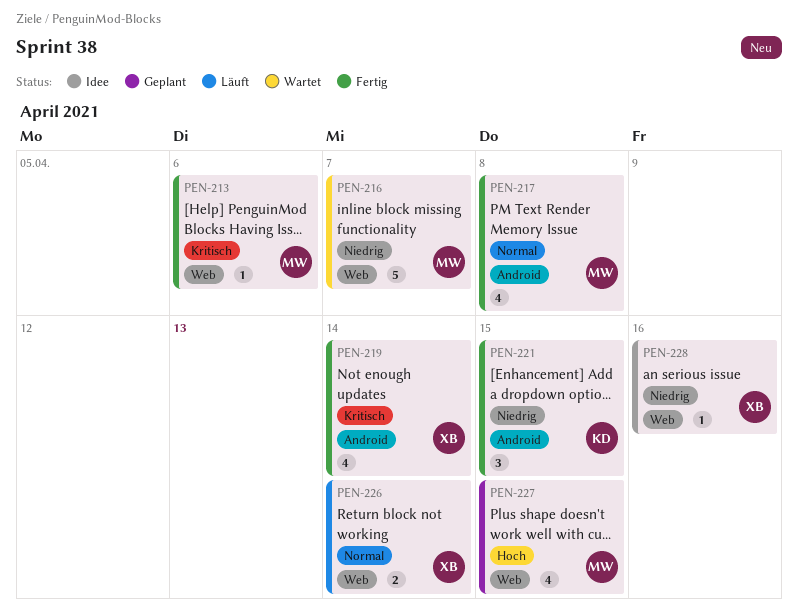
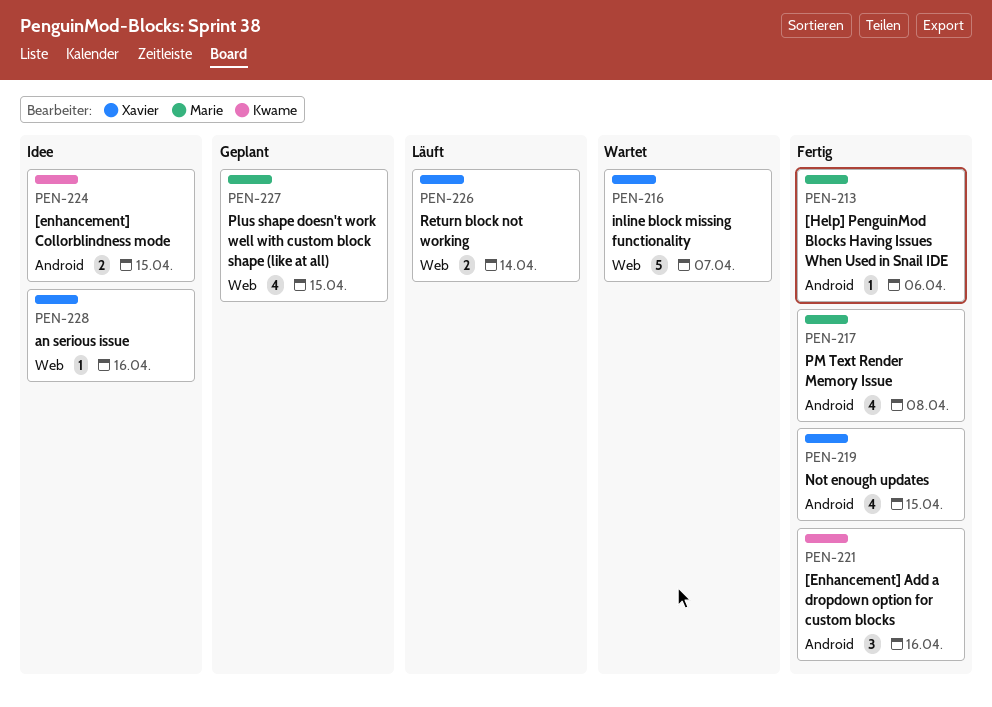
PEN-213, label: Web -> Android
PEN-216, owner: Marie -> Xavier
PEN-219, due: Apr 14 -> Apr 15
PEN-221, due: Apr 15 -> Apr 16
PEN-224: none -> present

